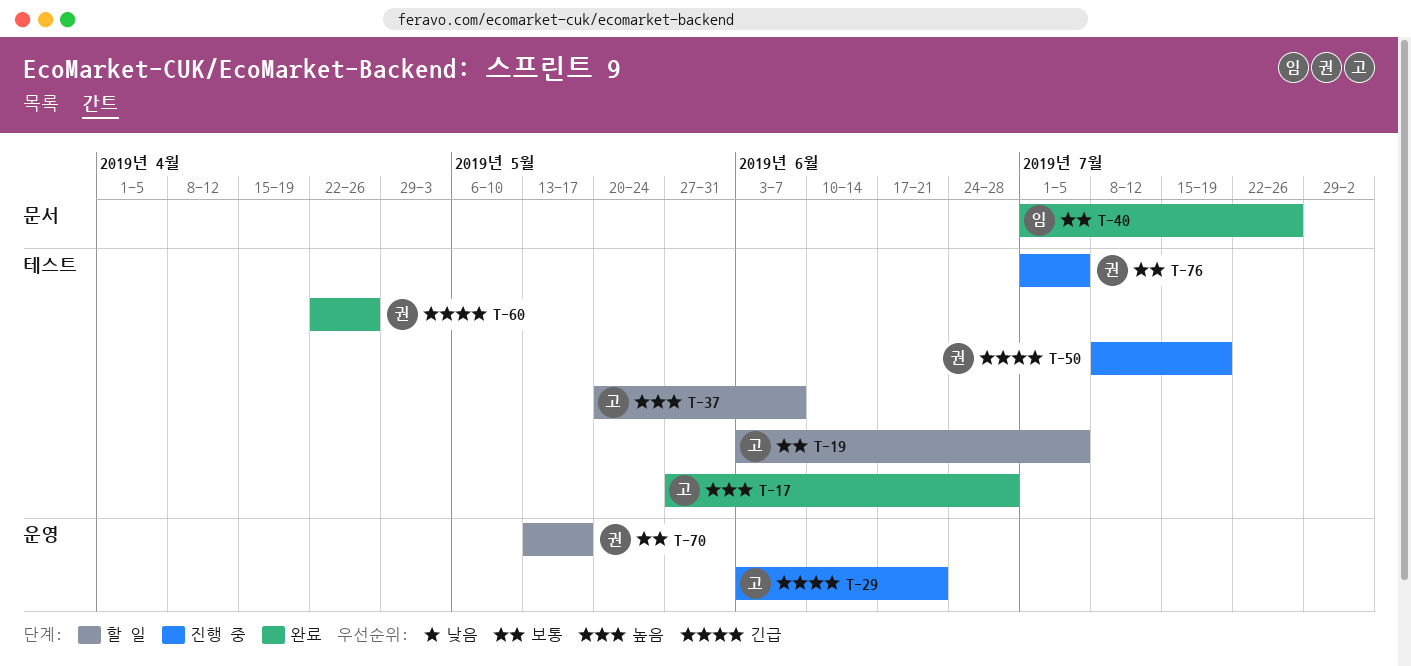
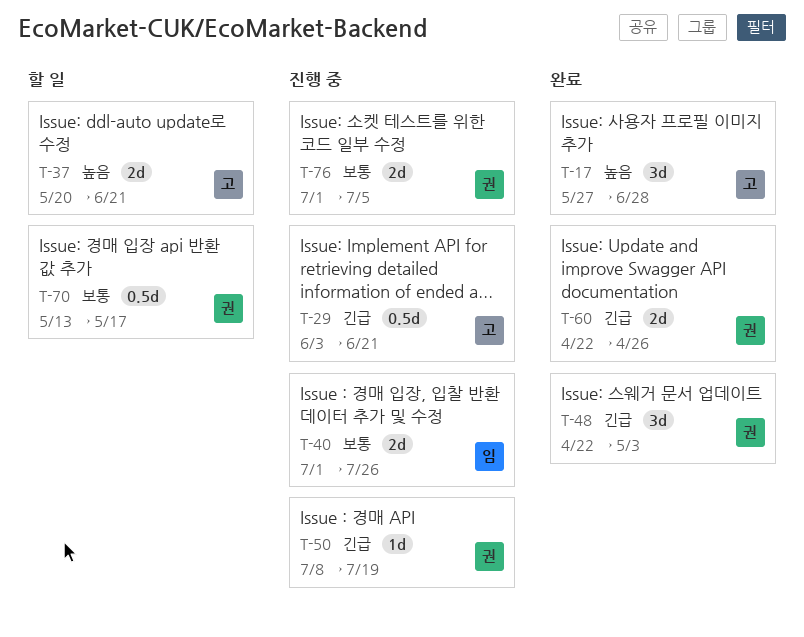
T-19: present -> none
T-37, due: Jun 7 -> Jun 21
T-40, status: 완료 -> 진행 중
T-48: none -> present

